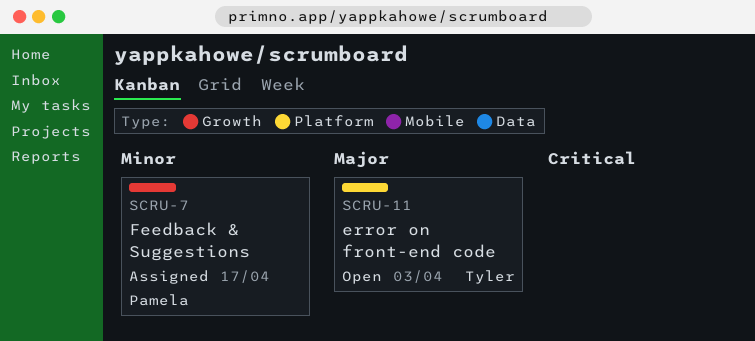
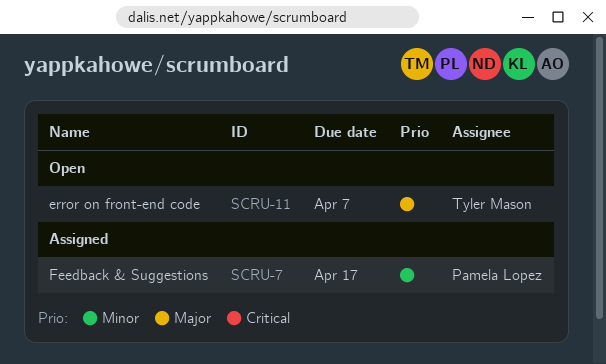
SCRU-11, due: Apr 3 -> Apr 7

